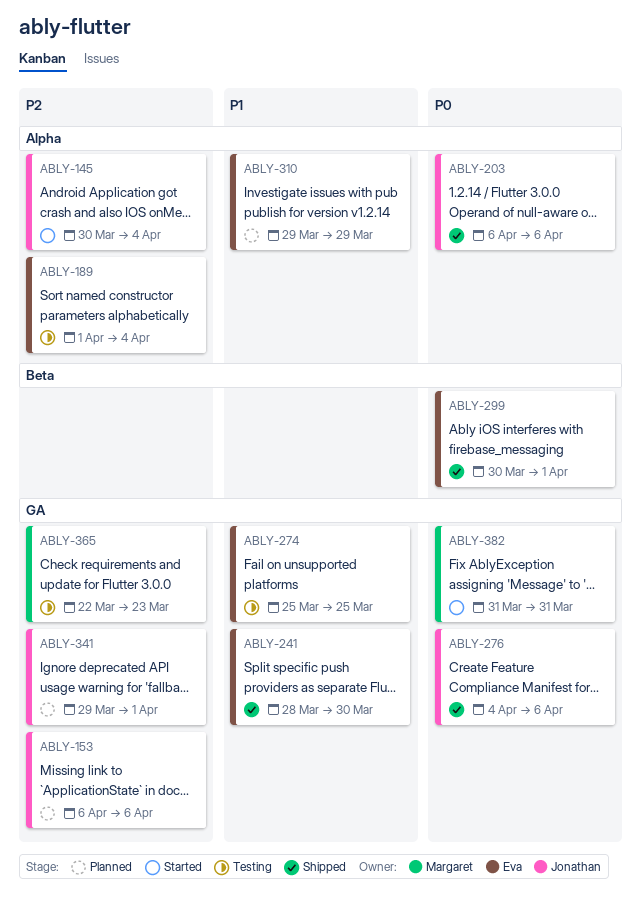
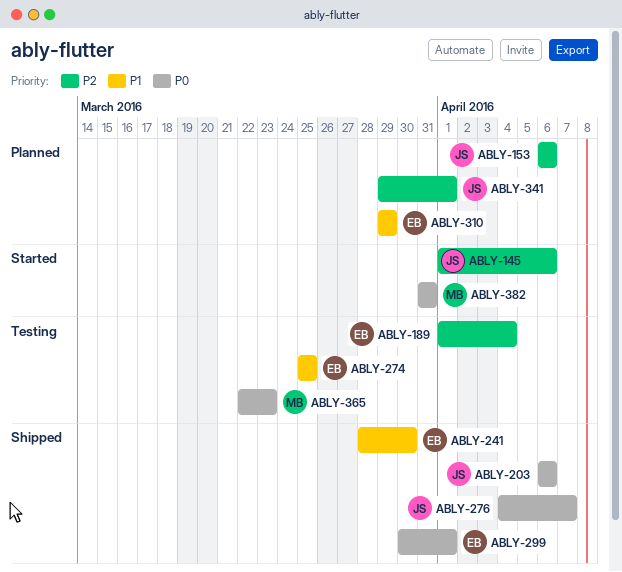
ABLY-145, start: Mar 30 -> Apr 1
ABLY-145, due: Apr 4 -> Apr 6
ABLY-276, due: Apr 6 -> Apr 7
ABLY-365, priority: P2 -> P0

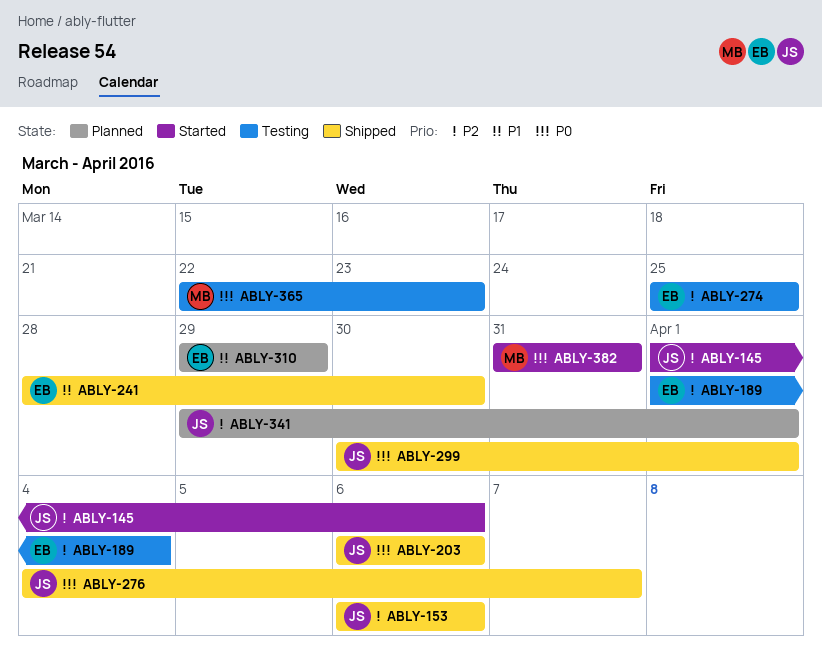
ABLY-153, status: Planned -> Shipped
ABLY-274, priority: P1 -> P2
ABLY-299, owner: EB -> JS

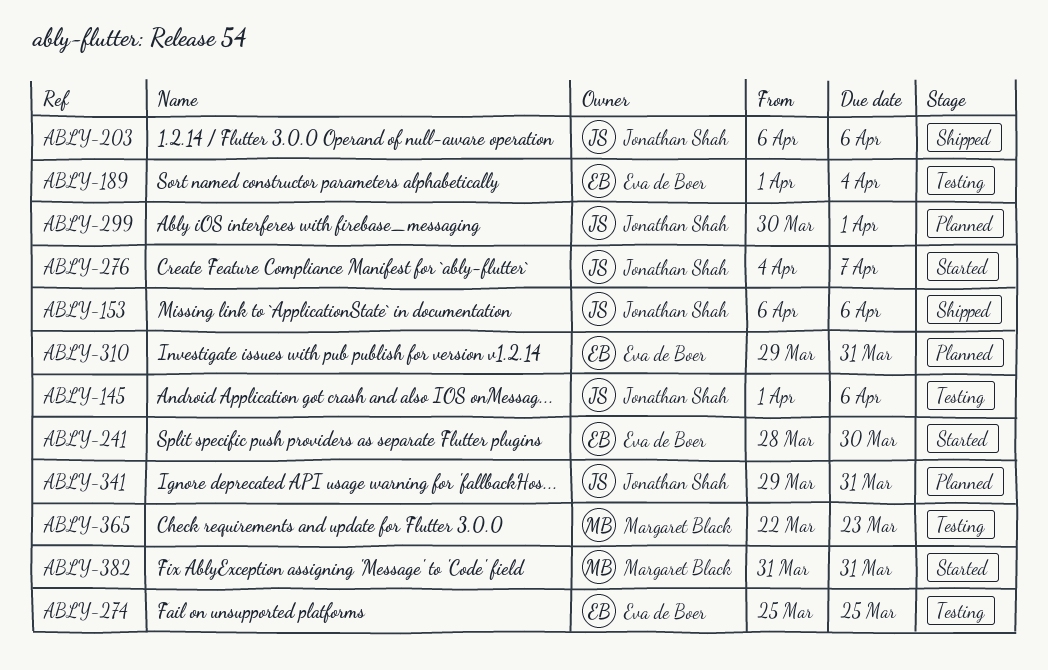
ABLY-145, status: Started -> Testing
ABLY-241, status: Shipped -> Started
ABLY-276, status: Shipped -> Started
ABLY-299, status: Shipped -> Planned
ABLY-310, due: Mar 29 -> Mar 31
ABLY-341, due: Apr 1 -> Mar 31

